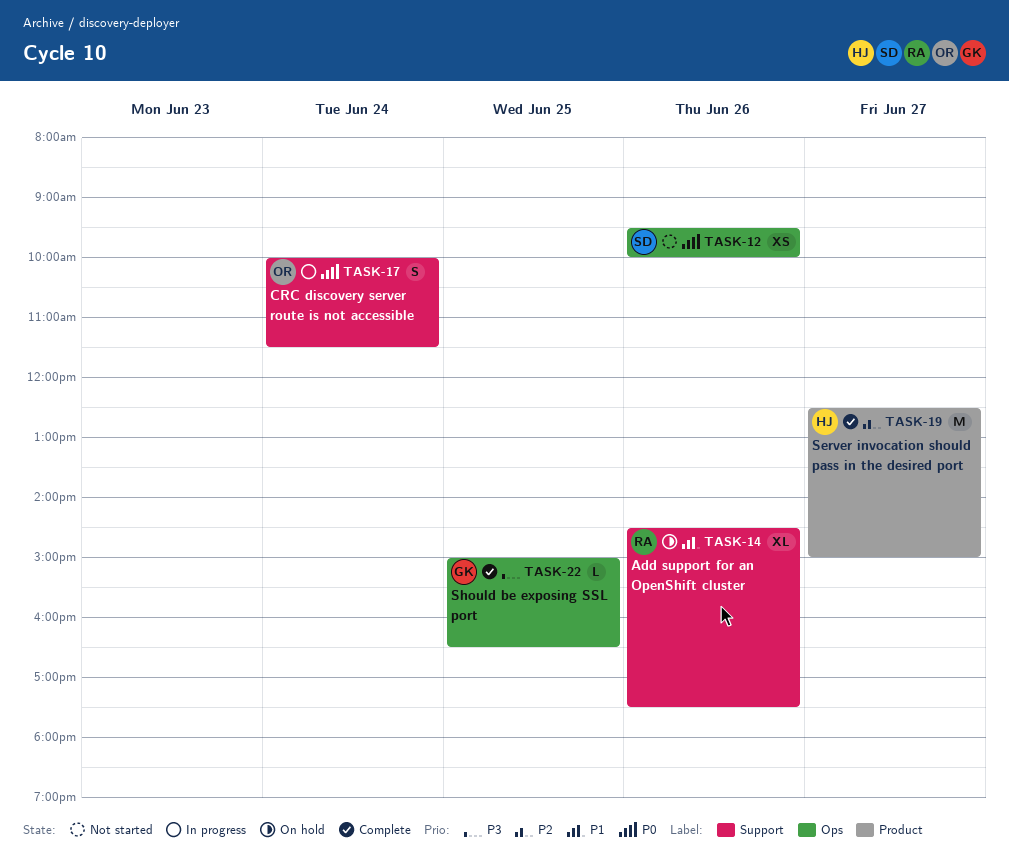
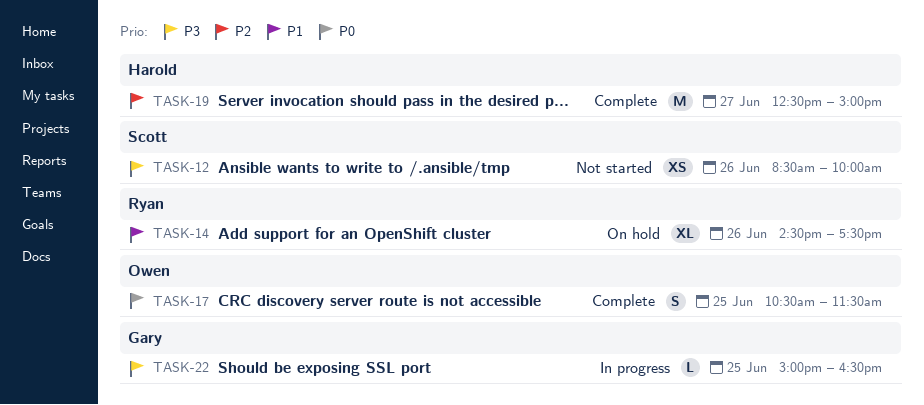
TASK-12, priority: P0 -> P3
TASK-12, begins: 09:30 -> 08:30
TASK-17, status: In progress -> Complete
TASK-17, day: Jun 24 -> Jun 25
TASK-17, begins: 10:00 -> 10:30
TASK-22, status: Complete -> In progress

